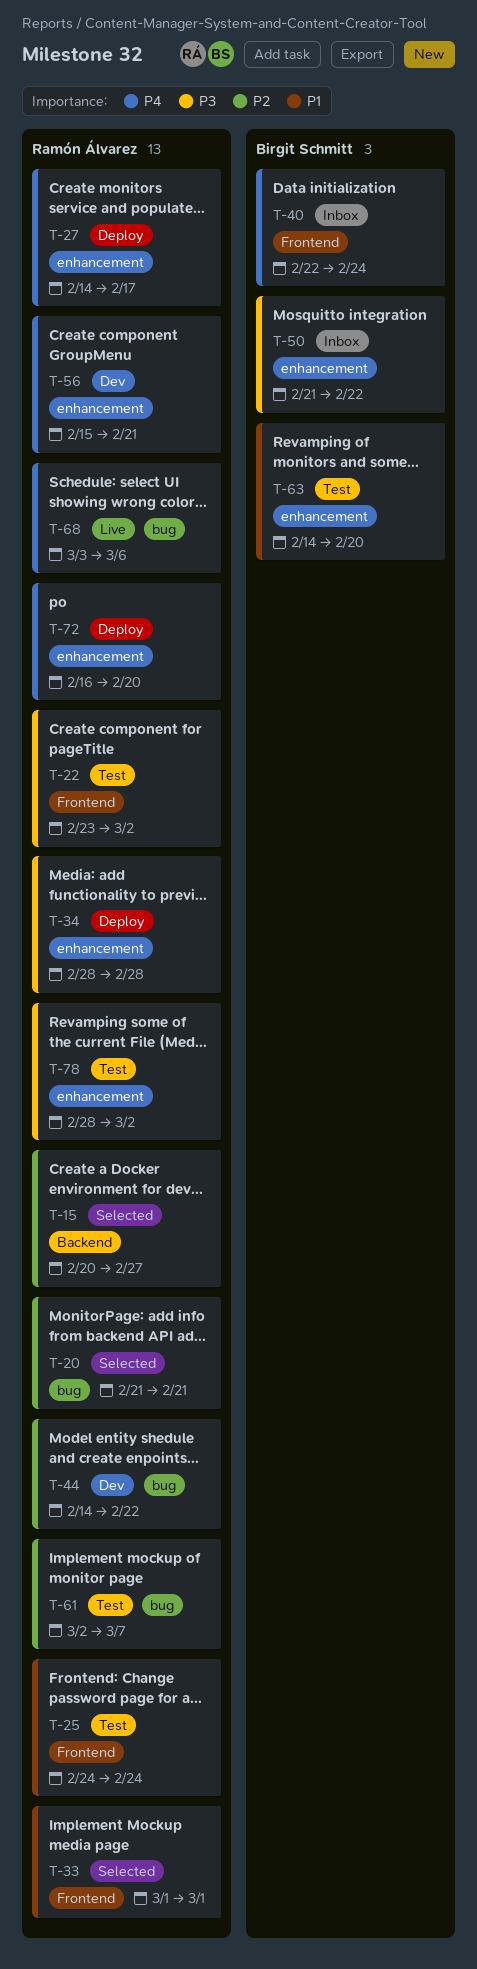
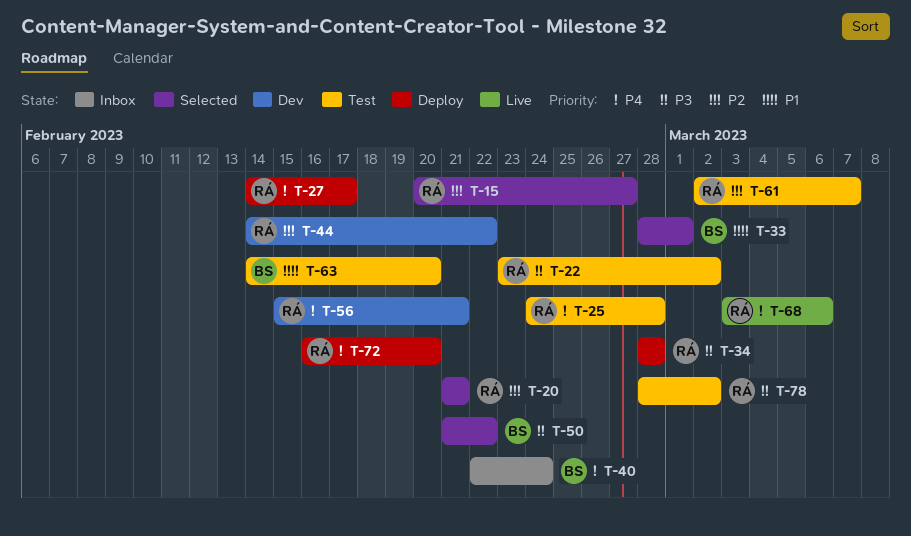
T-25, priority: P1 -> P4
T-25, due: Feb 24 -> Feb 28
T-33, owner: Ramón Álvarez -> Birgit Schmitt
T-33, start: Mar 1 -> Feb 28
T-50, status: Inbox -> Selected

